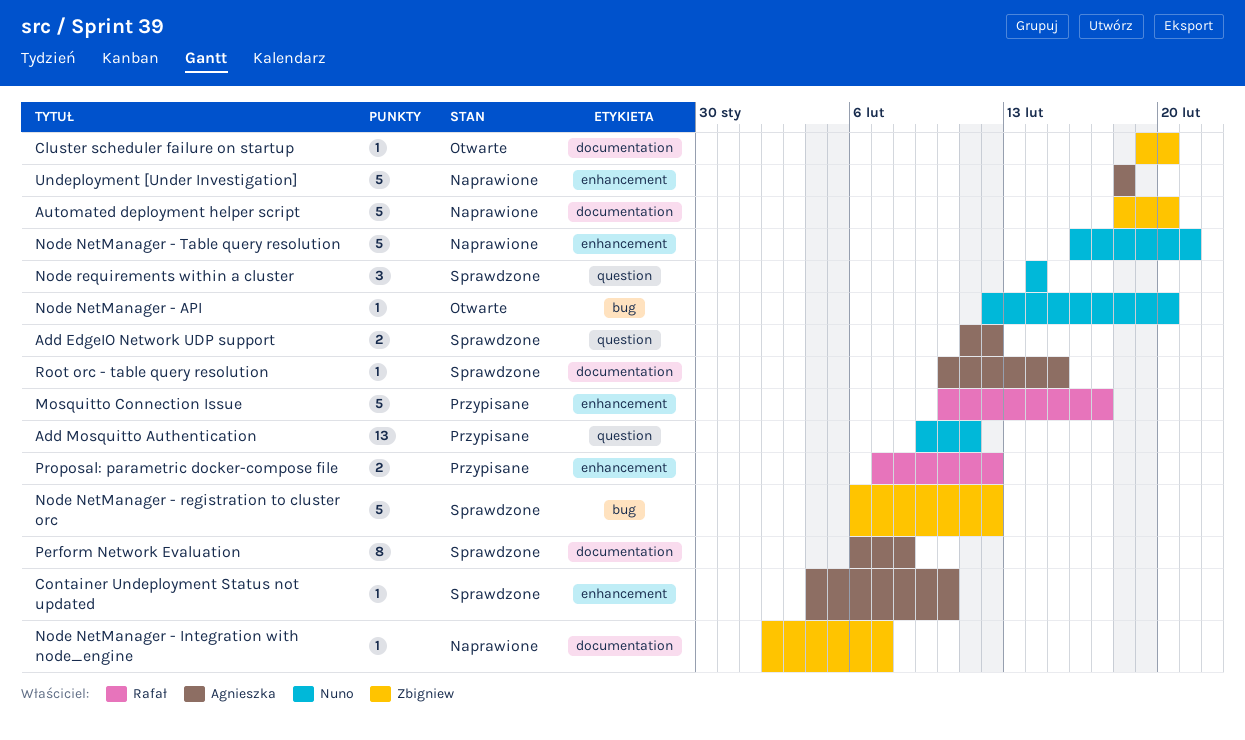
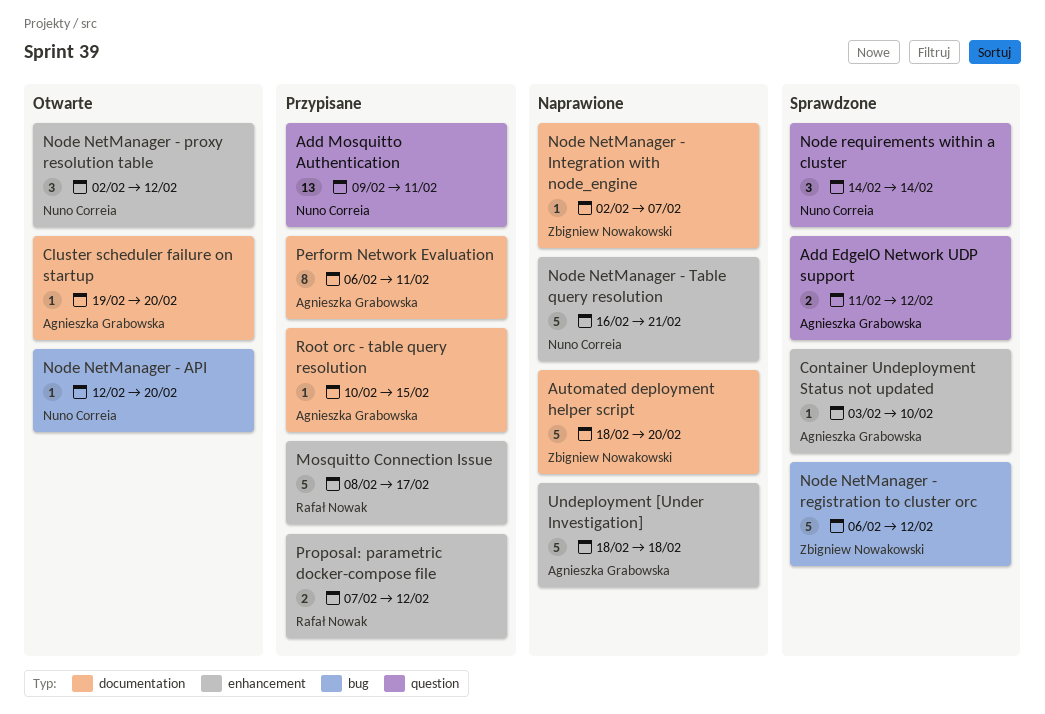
Cluster scheduler failure on startup, owner: Zbigniew Nowakowski -> Agnieszka Grabowska
Container Undeployment Status not updated, start: Feb 4 -> Feb 3
Mosquitto Connection Issue, start: Feb 10 -> Feb 8
Node NetManager - proxy resolution table: none -> present
Perform Network Evaluation, status: Sprawdzone -> Przypisane
Perform Network Evaluation, due: Feb 8 -> Feb 11
Root orc - table query resolution, status: Sprawdzone -> Przypisane

